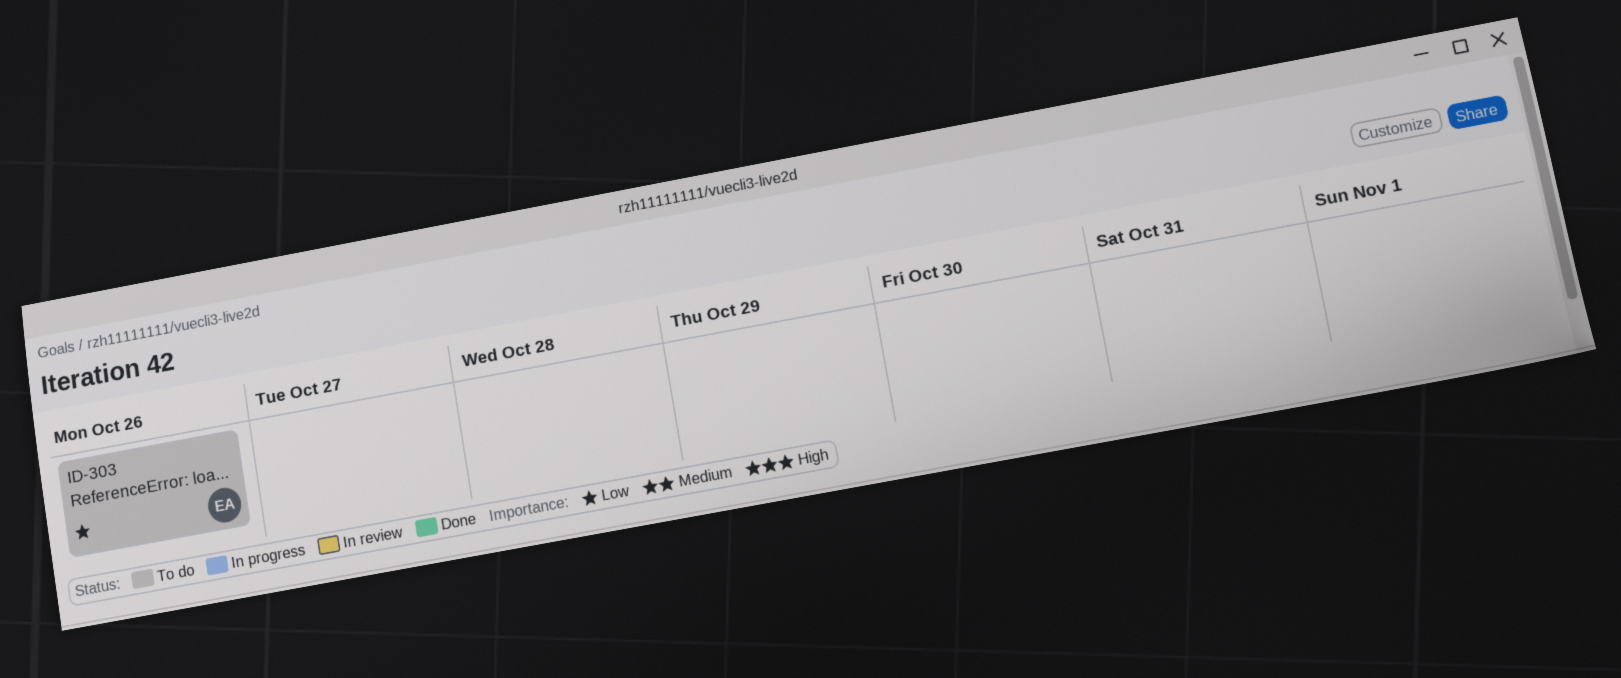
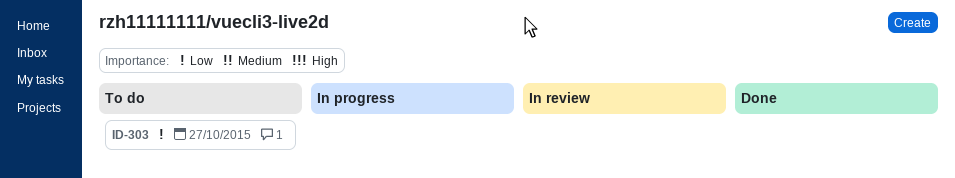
ID-303, due: Oct 26 -> Oct 27

